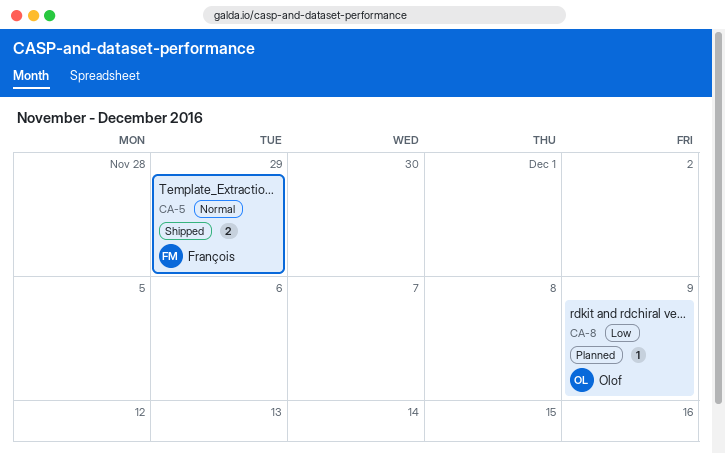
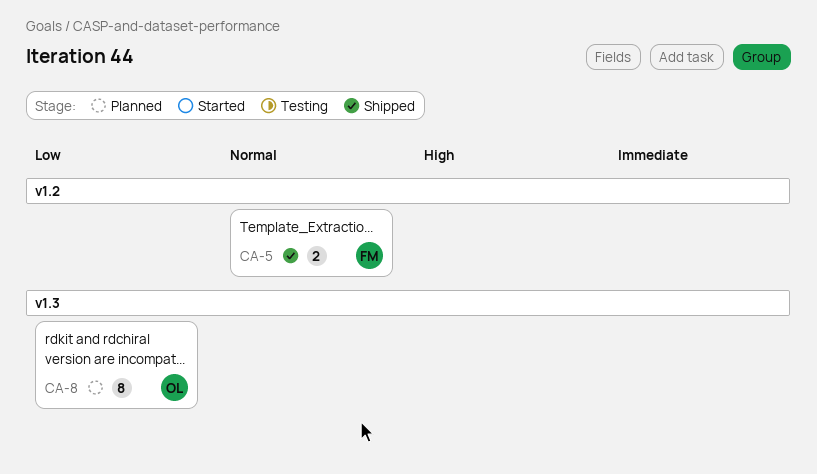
CA-8, estimate: 1 -> 8

